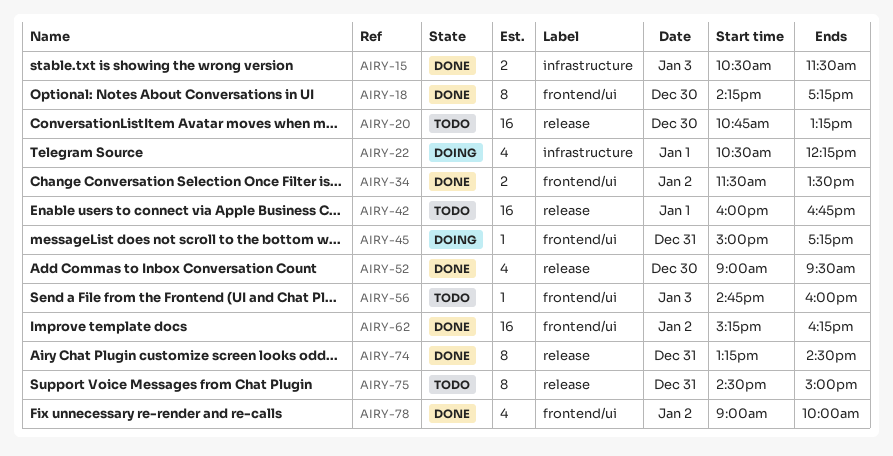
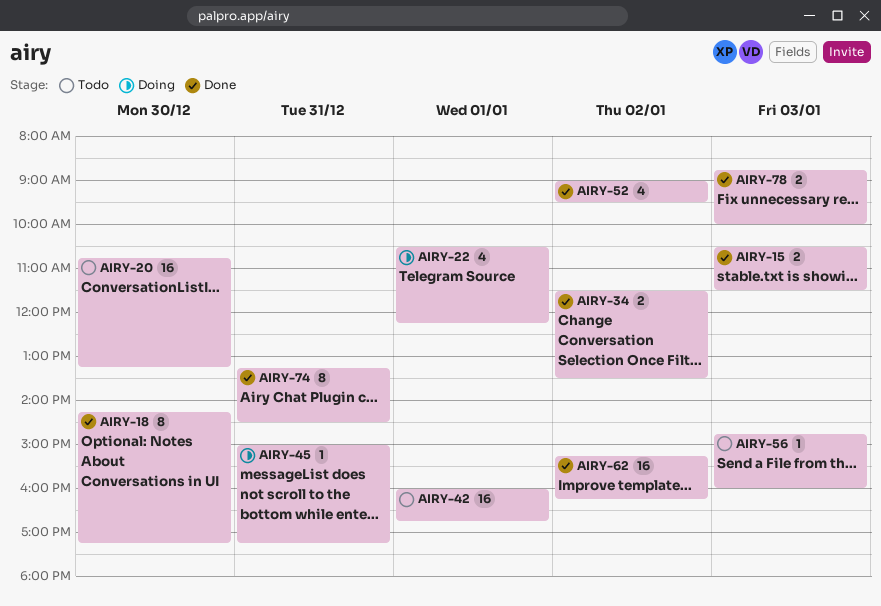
AIRY-52, day: Dec 30 -> Jan 2
AIRY-75: present -> none
AIRY-78, estimate: 4 -> 2
AIRY-78, day: Jan 2 -> Jan 3
AIRY-78, begins: 09:00 -> 08:45

